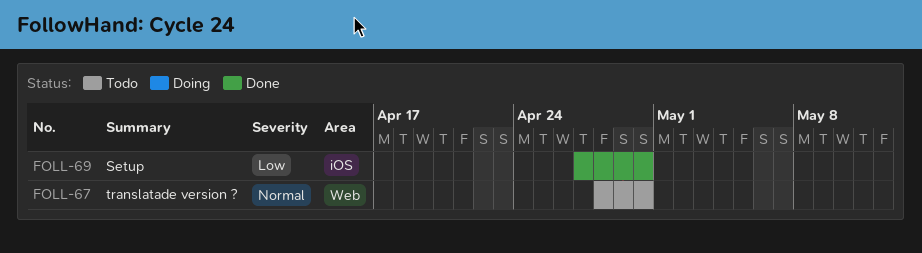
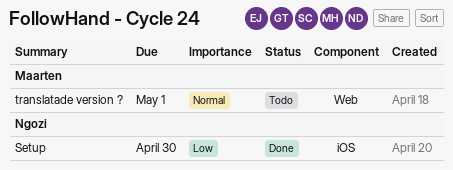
translatade version ?, due: Apr 30 -> May 1

